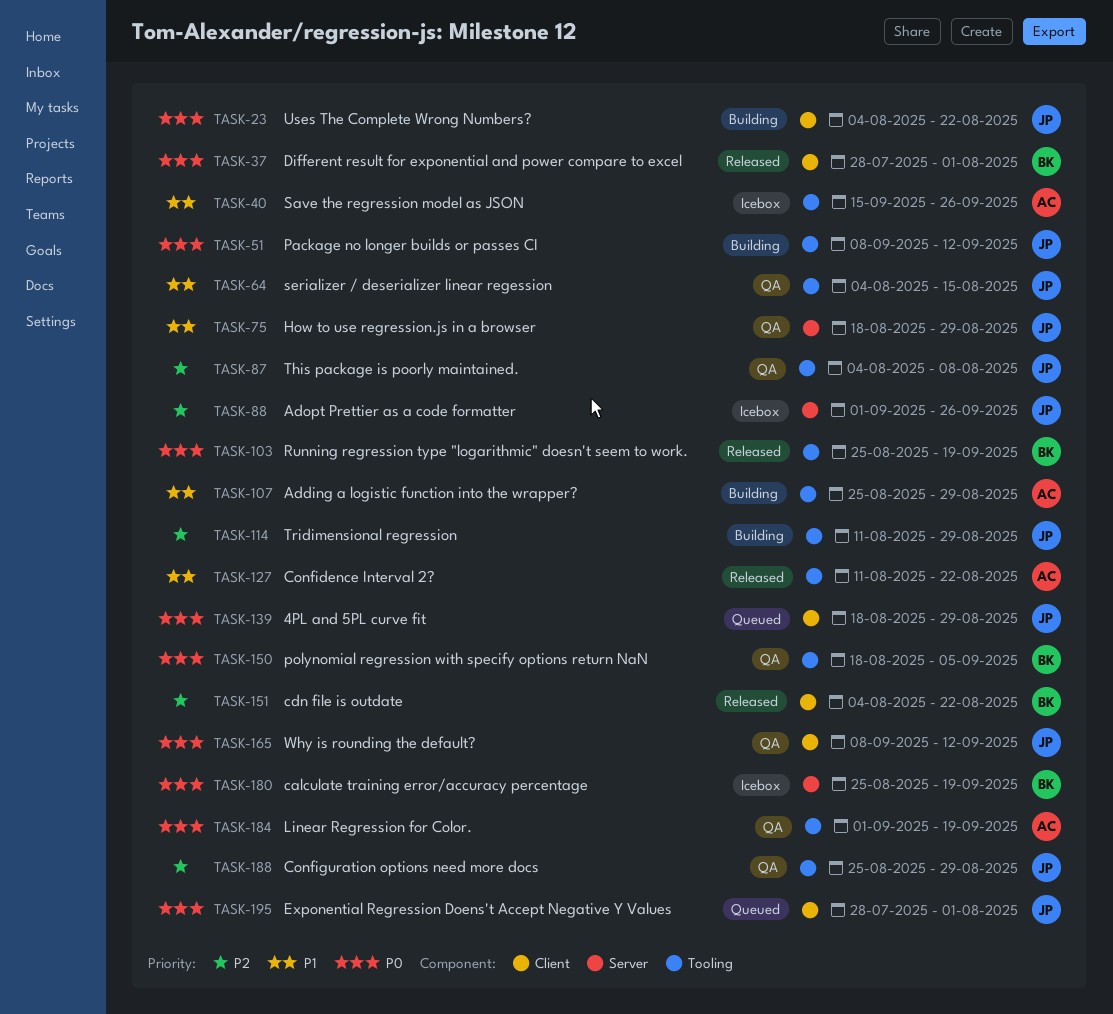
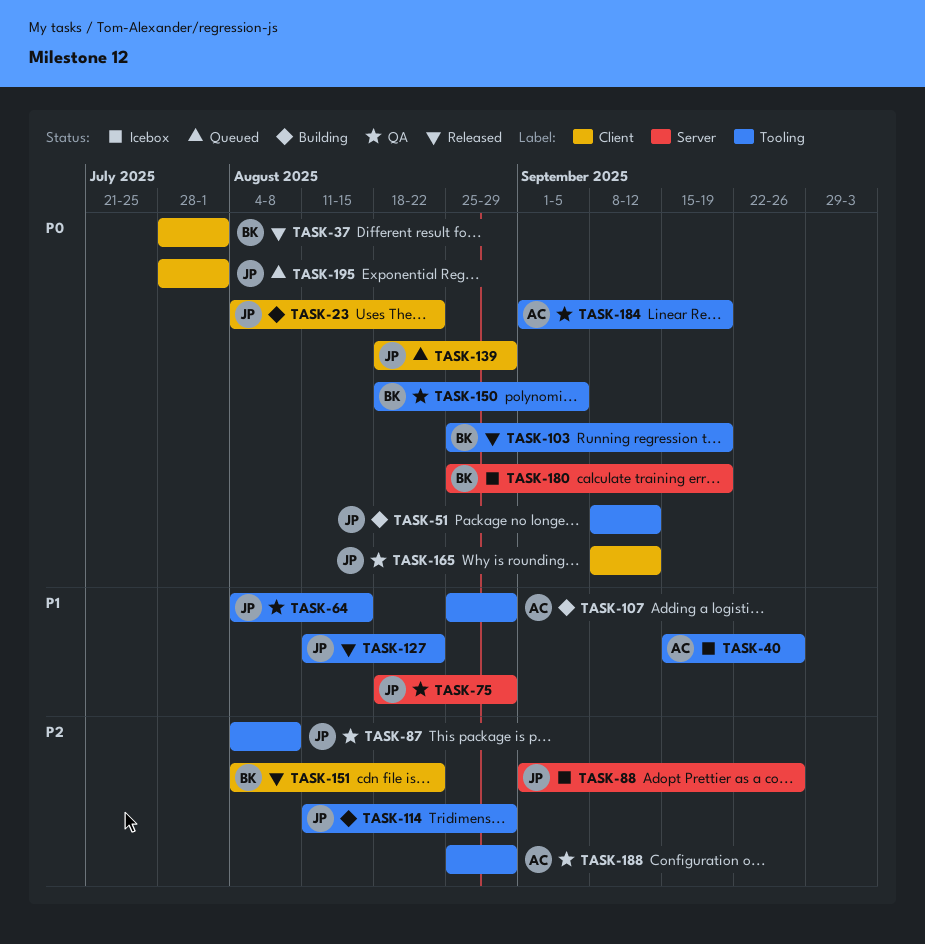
TASK-127, owner: AC -> JP
TASK-188, owner: JP -> AC

